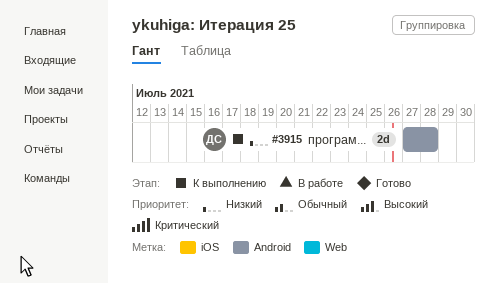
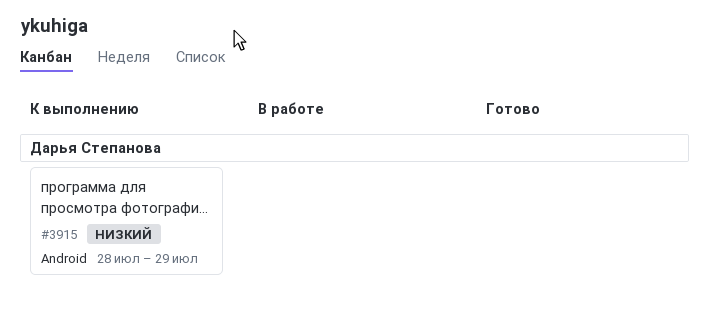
#3915, start: Jul 27 -> Jul 28
#3915, due: Jul 28 -> Jul 29

